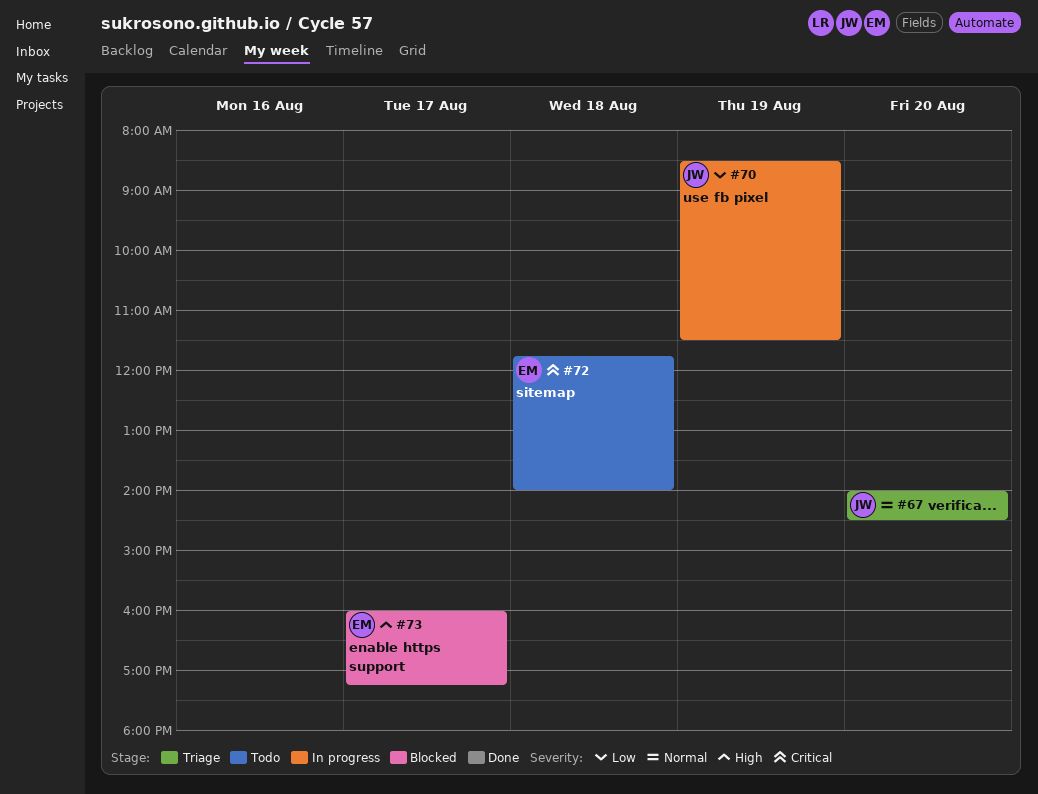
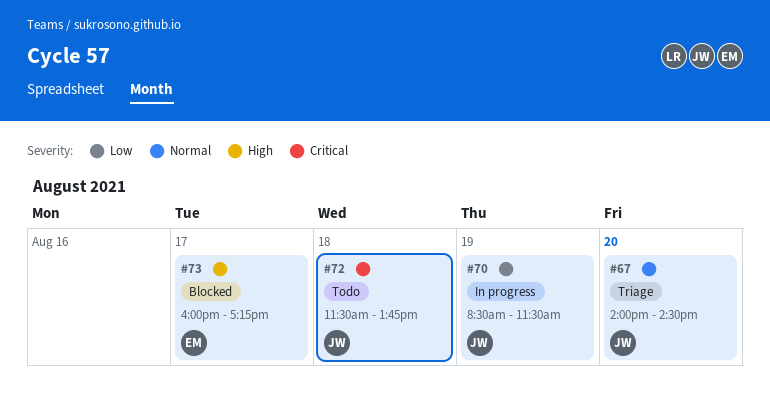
#72, owner: EM -> JW
#72, begins: 11:45 -> 11:30
#72, ends: 14:00 -> 13:45

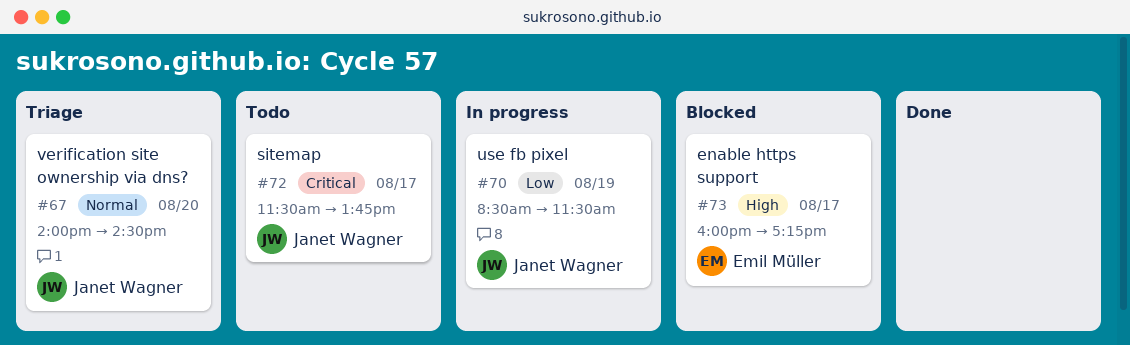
#72, day: Aug 18 -> Aug 17

